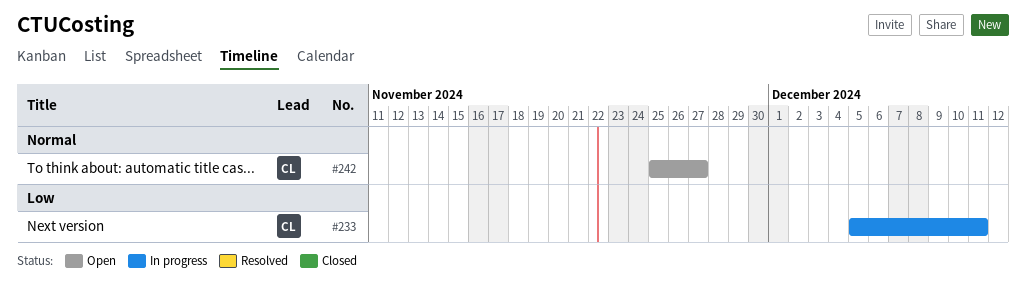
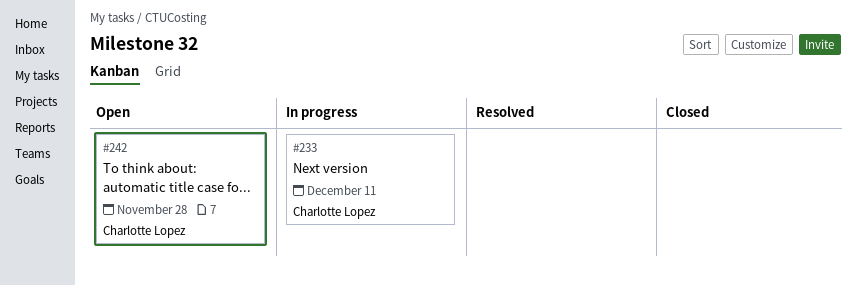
#242, due: Nov 27 -> Nov 28

